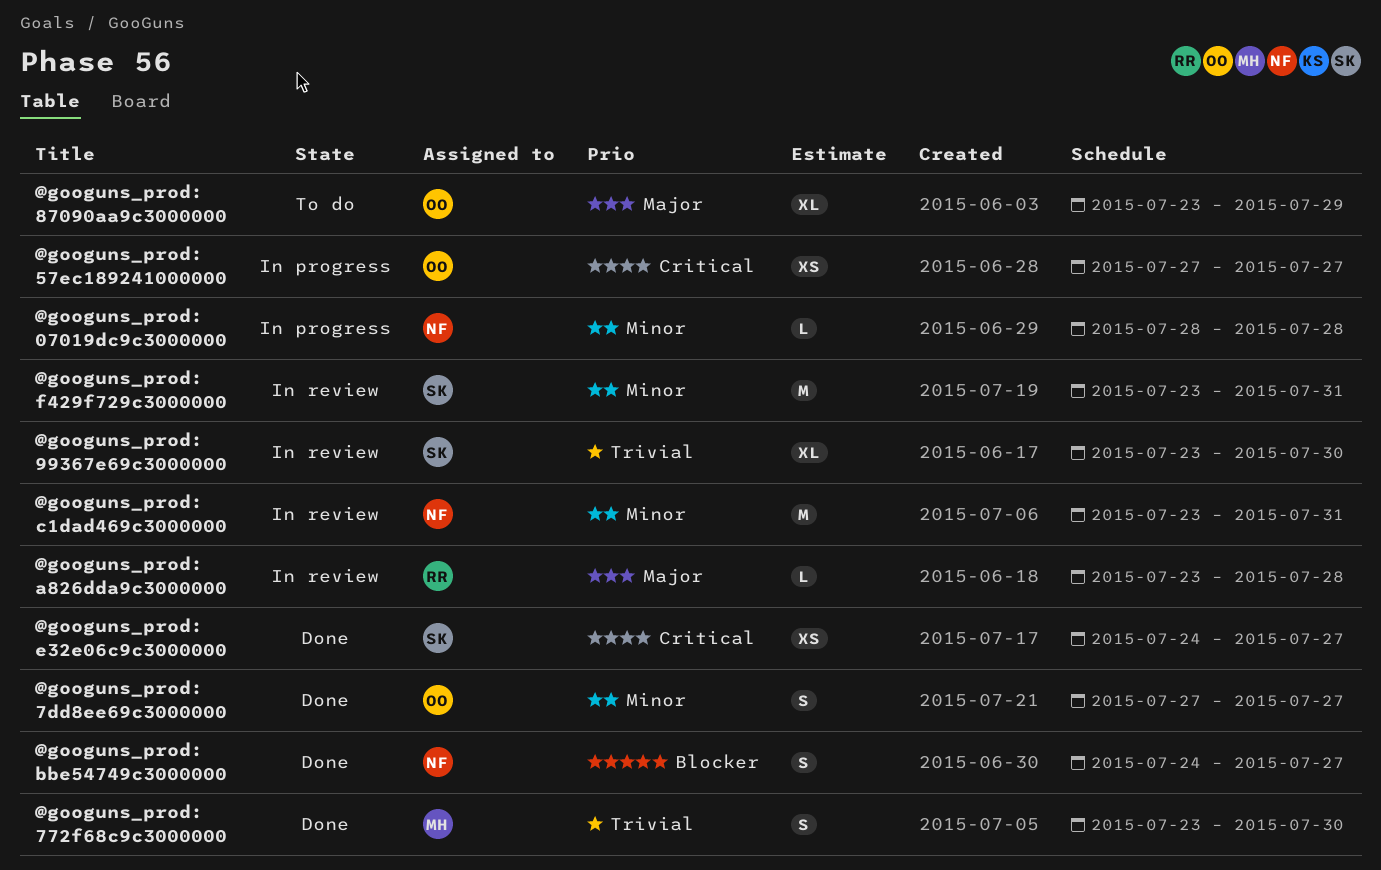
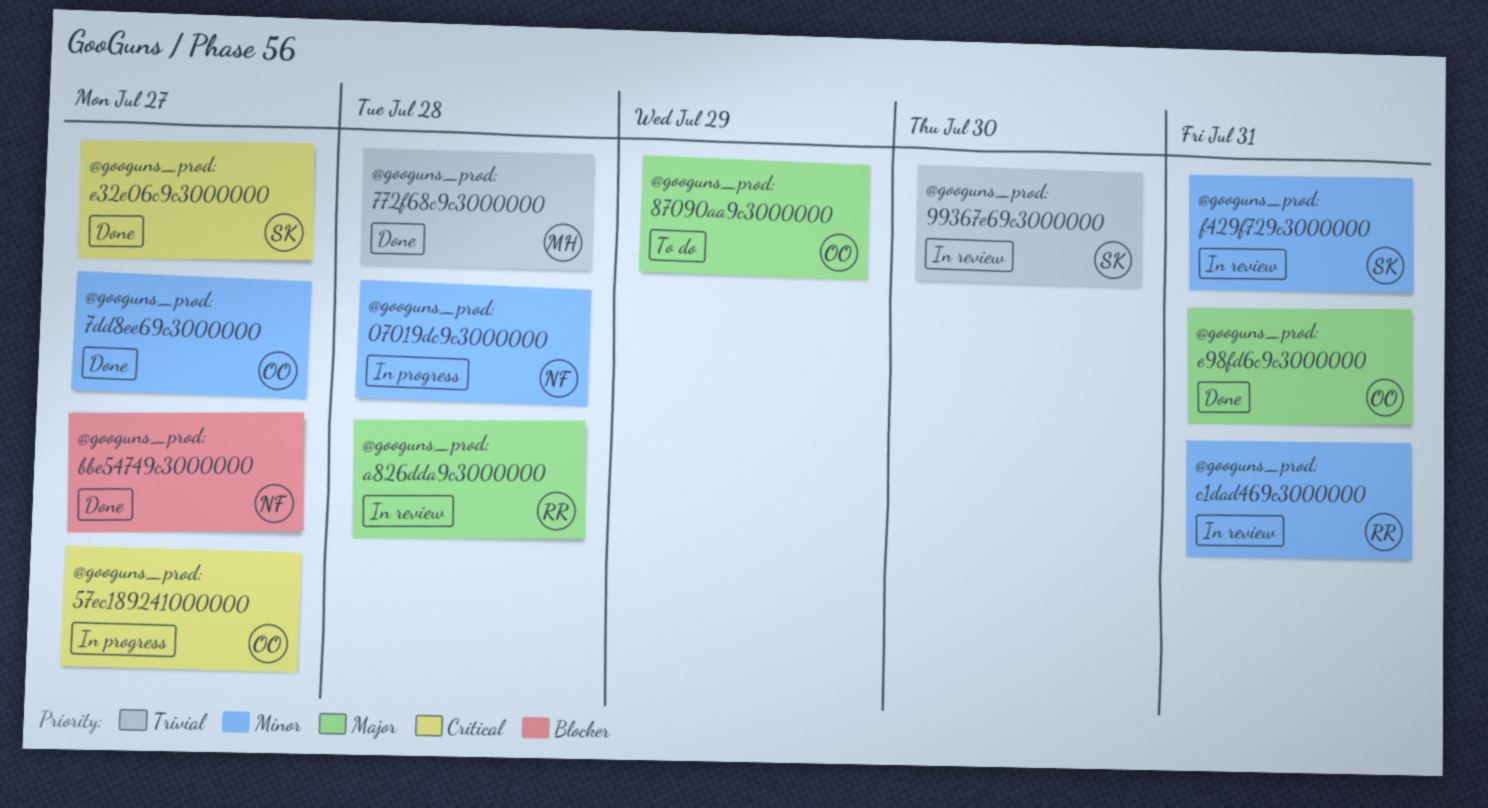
@googuns_prod: 772f68c9c3000000, due: Jul 30 -> Jul 28
@googuns_prod: c1dad469c3000000, owner: NF -> RR
@googuns_prod: e98fd6c9c3000000: none -> present

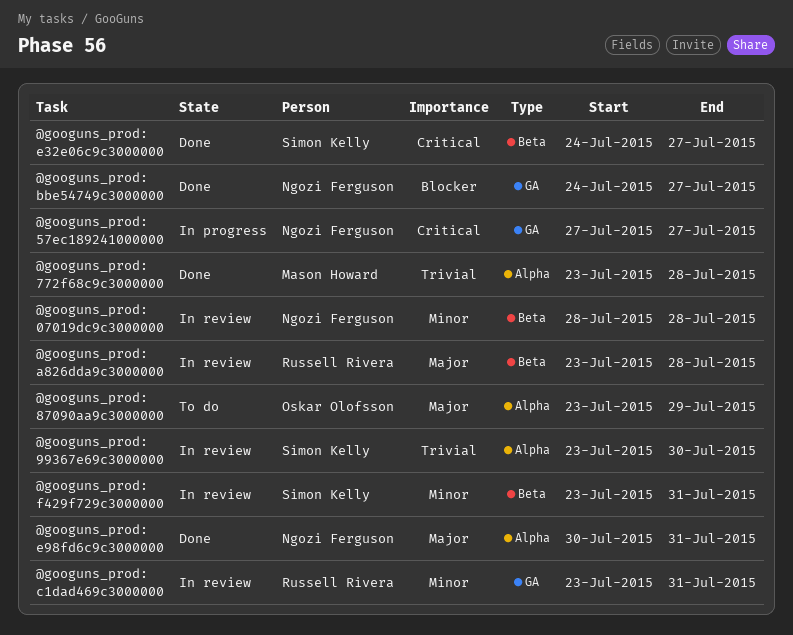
@googuns_prod: 07019dc9c3000000, status: In progress -> In review
@googuns_prod: 57ec189241000000, owner: Oskar Olofsson -> Ngozi Ferguson
@googuns_prod: 7dd8ee69c3000000: present -> none
@googuns_prod: e98fd6c9c3000000, owner: Oskar Olofsson -> Ngozi Ferguson

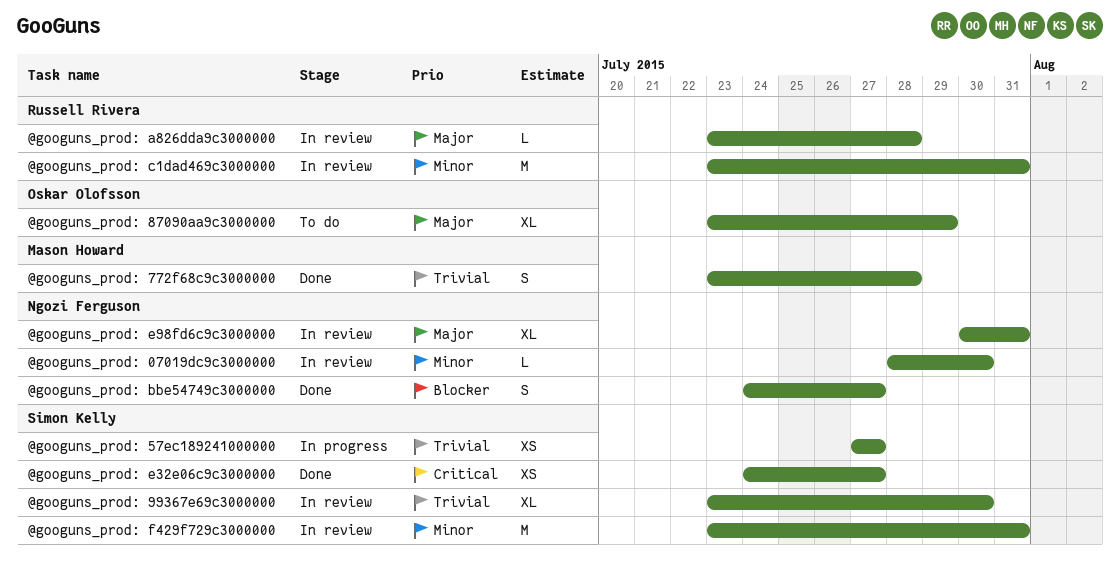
@googuns_prod: 07019dc9c3000000, due: Jul 28 -> Jul 30
@googuns_prod: 57ec189241000000, owner: Ngozi Ferguson -> Simon Kelly
@googuns_prod: 57ec189241000000, priority: Critical -> Trivial
@googuns_prod: e98fd6c9c3000000, status: Done -> In review

